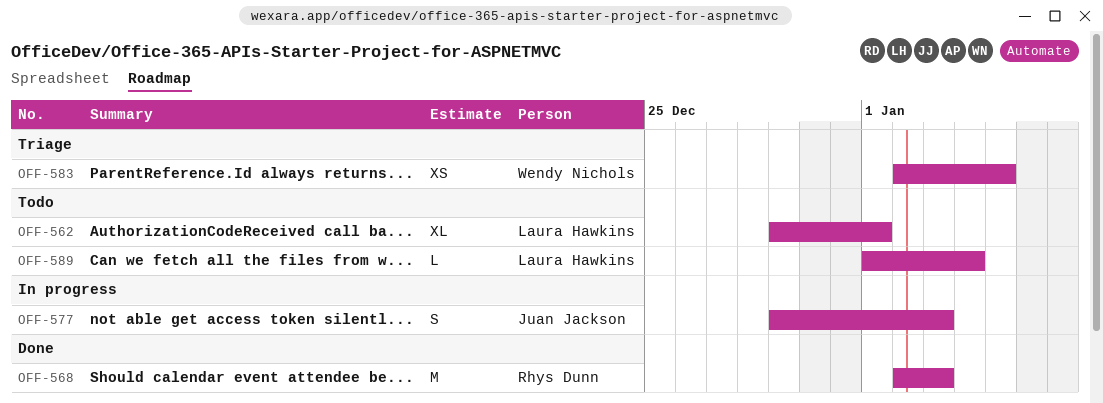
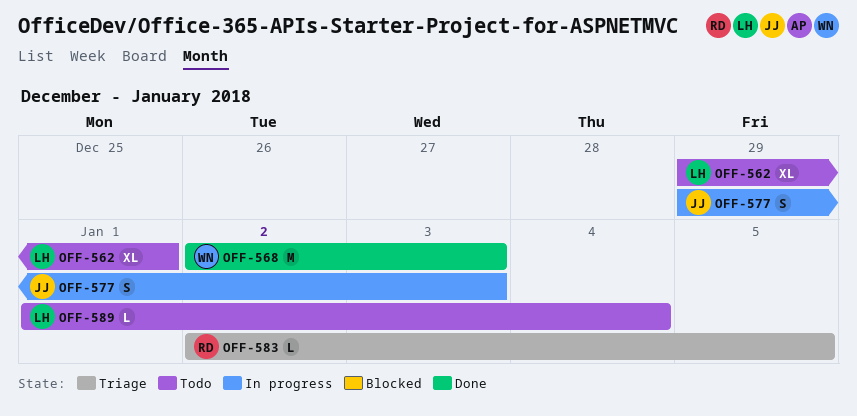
OFF-568, owner: Rhys Dunn -> Wendy Nichols
OFF-583, owner: Wendy Nichols -> Rhys Dunn
OFF-583, estimate: XS -> L

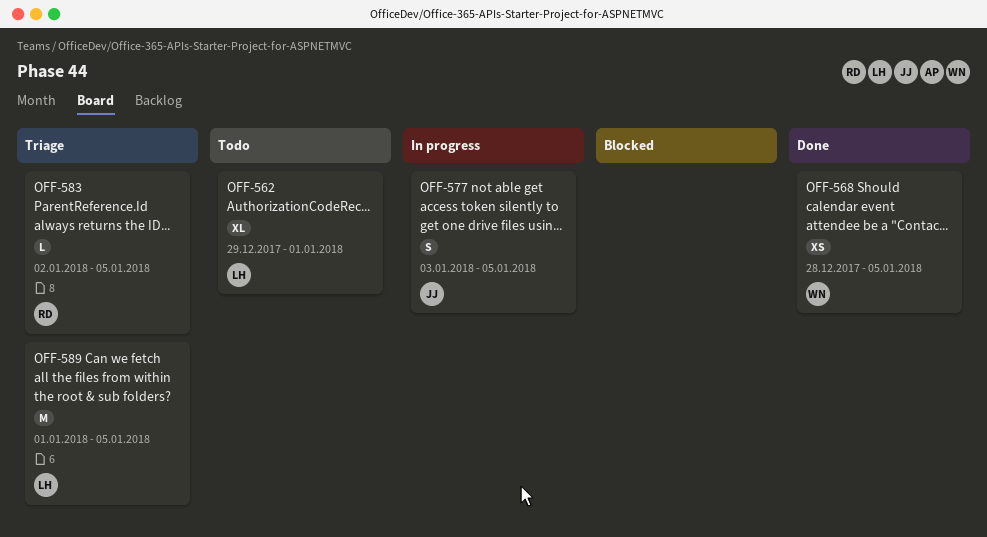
OFF-568, estimate: M -> XS
OFF-568, start: Jan 2 -> Dec 28
OFF-568, due: Jan 3 -> Jan 5
OFF-577, start: Dec 29 -> Jan 3
OFF-577, due: Jan 3 -> Jan 5
OFF-589, status: Todo -> Triage
OFF-589, estimate: L -> M
OFF-589, due: Jan 4 -> Jan 5

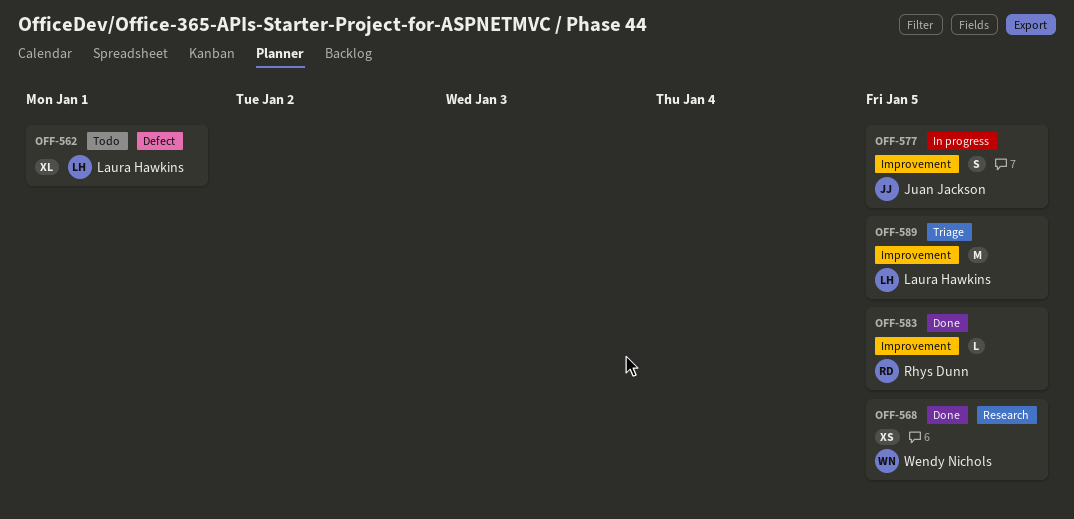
OFF-583, status: Triage -> Done

